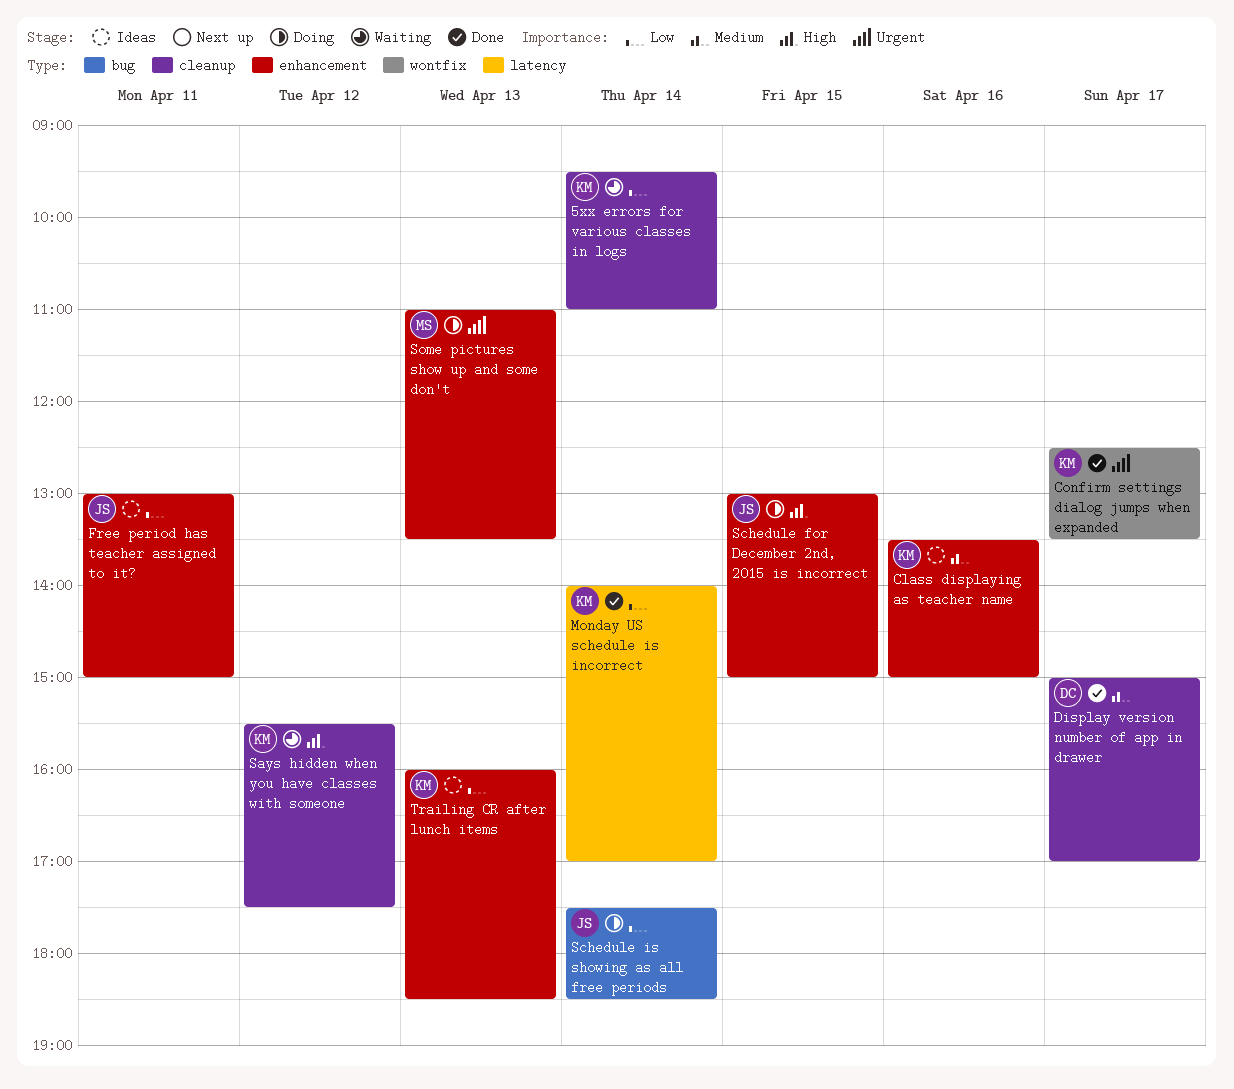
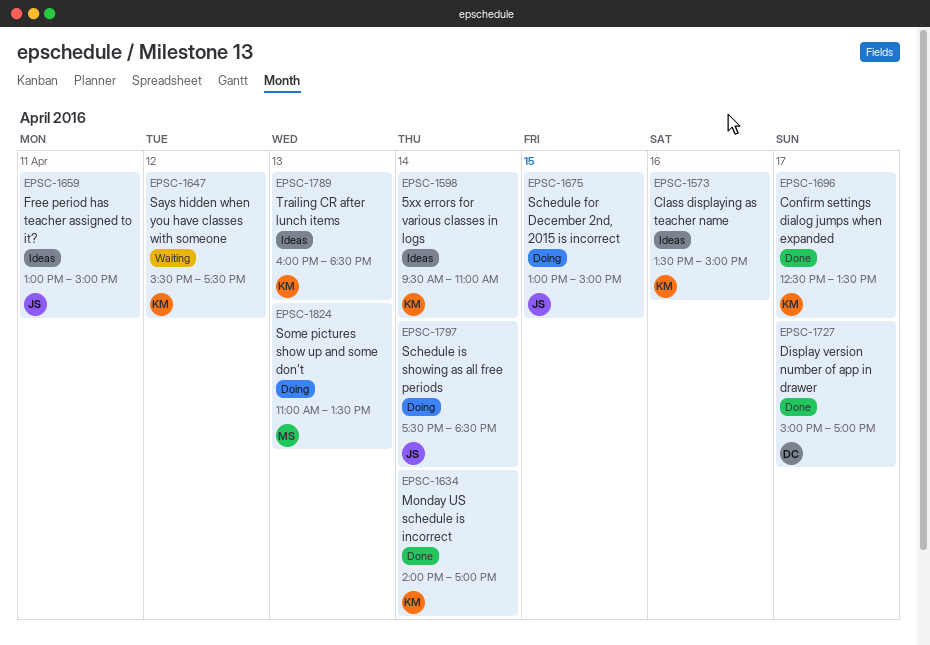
5xx errors for various classes in logs, status: Waiting -> Ideas

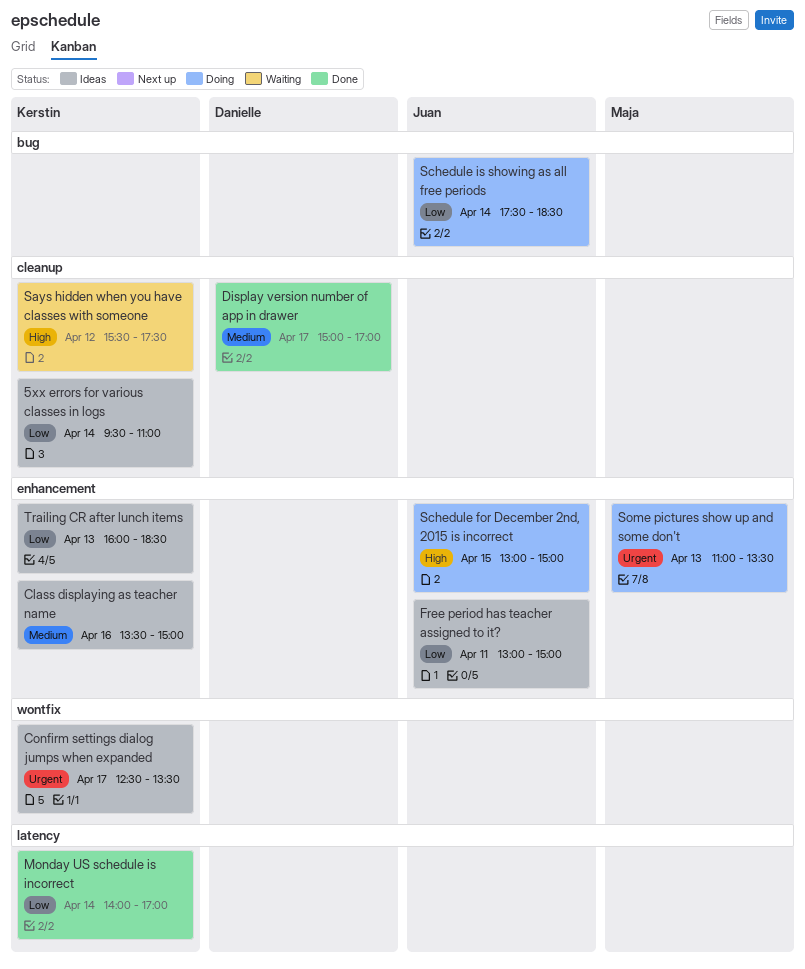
Confirm settings dialog jumps when expanded, status: Done -> Ideas

